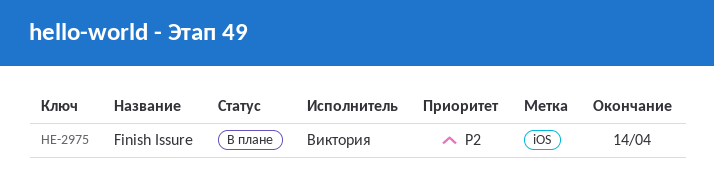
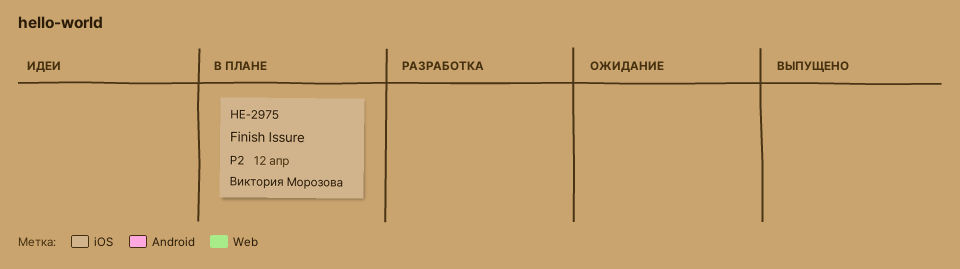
HE-2975, due: Apr 14 -> Apr 12

